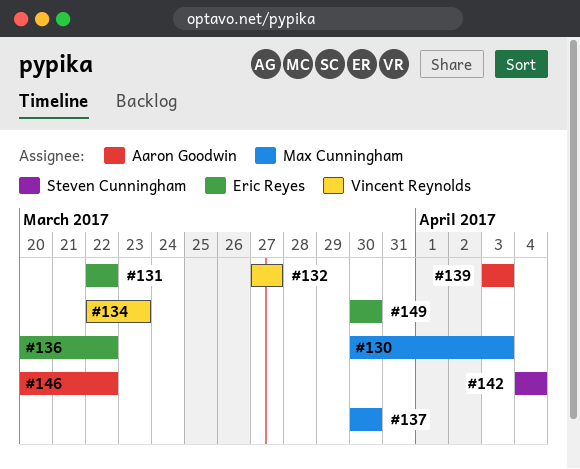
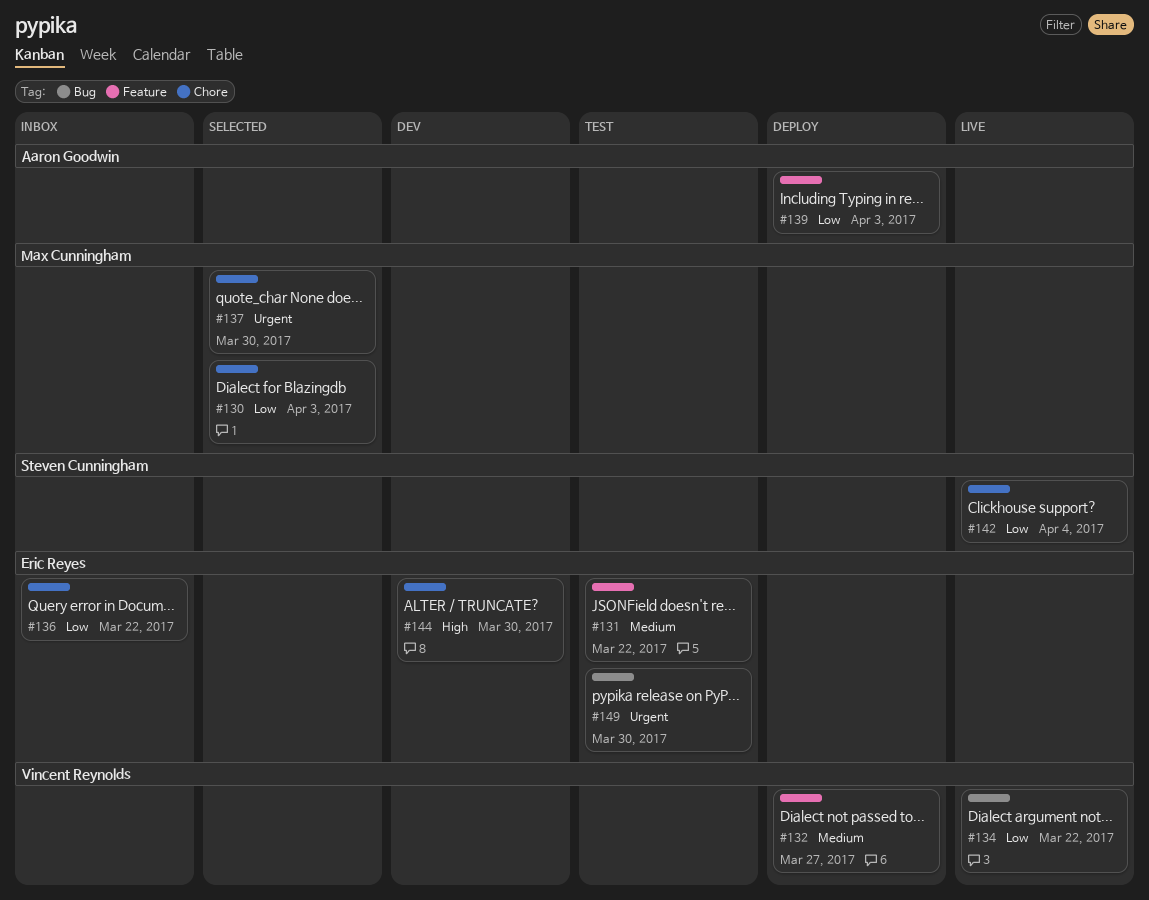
#134, due: Mar 23 -> Mar 22
#144: none -> present
#146: present -> none

